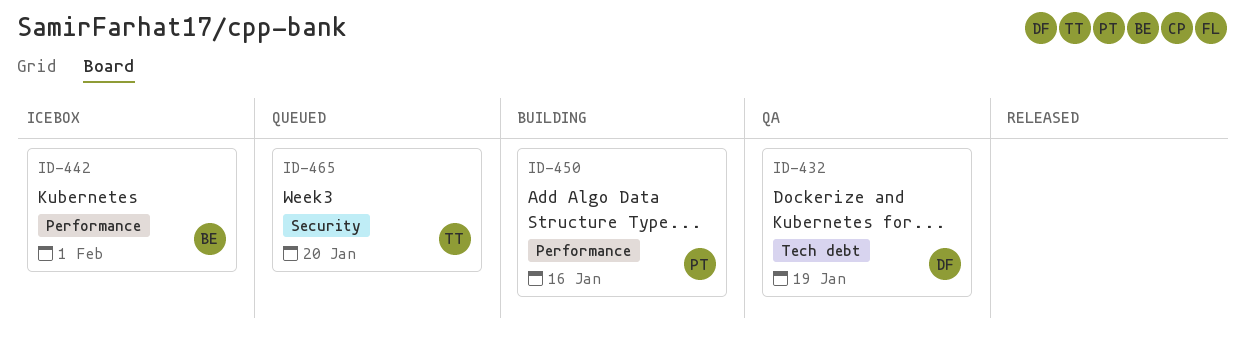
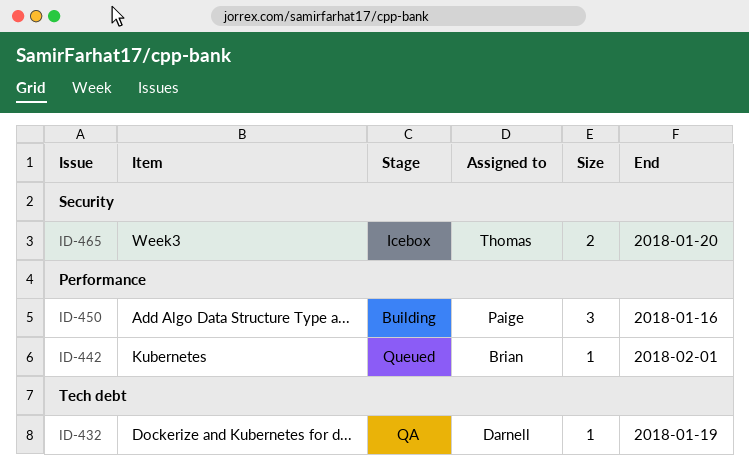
ID-442, status: Icebox -> Queued
ID-465, status: Queued -> Icebox

